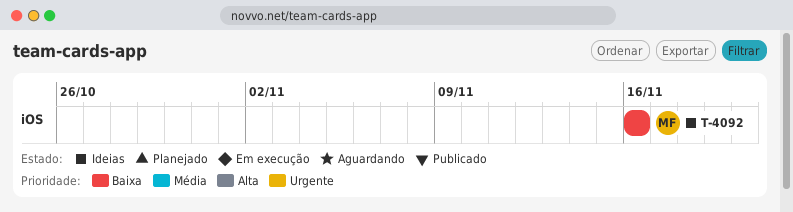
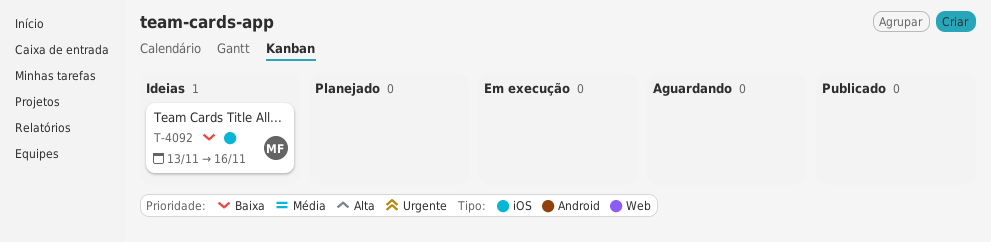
T-4092, start: Nov 16 -> Nov 13

